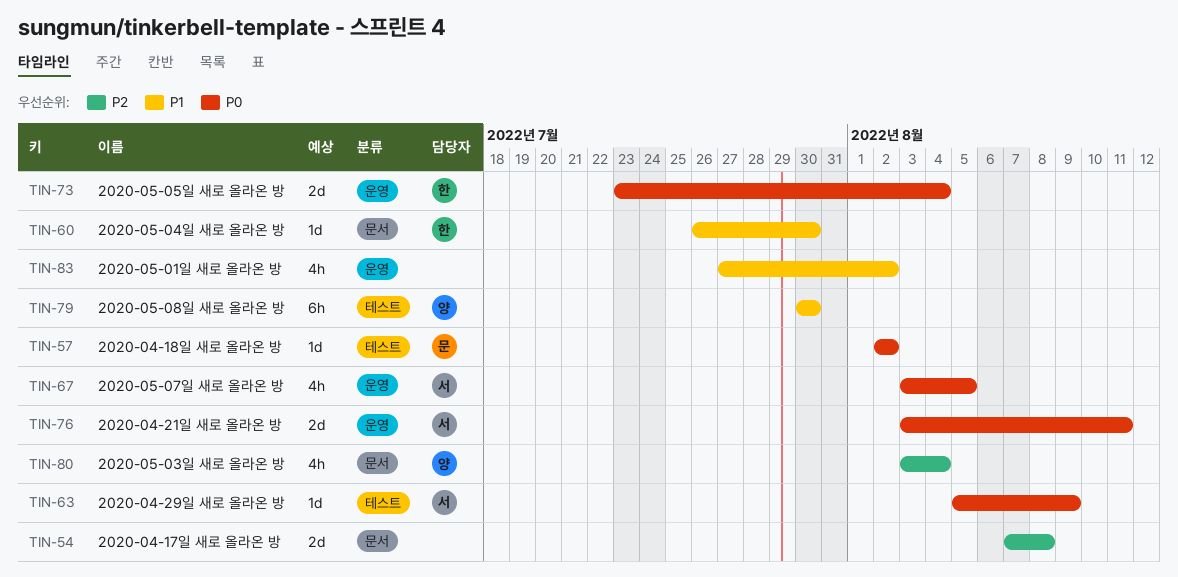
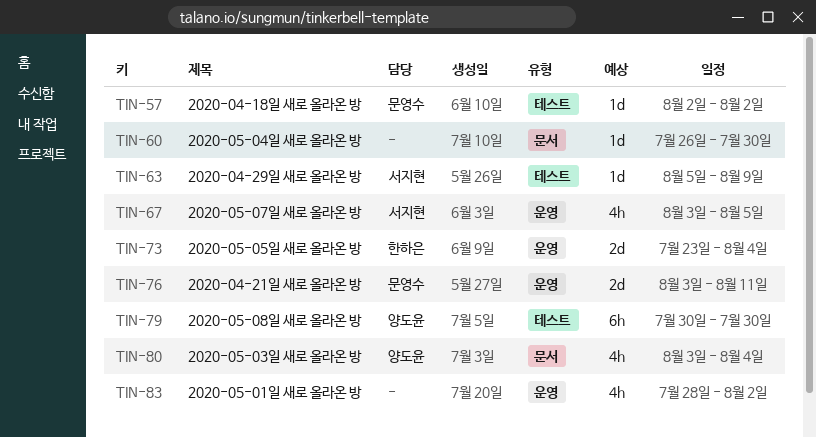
TIN-54: present -> none
TIN-60, owner: 한하은 -> none
TIN-76, owner: 서지현 -> 문영수
TIN-83, start: Jul 27 -> Jul 28

